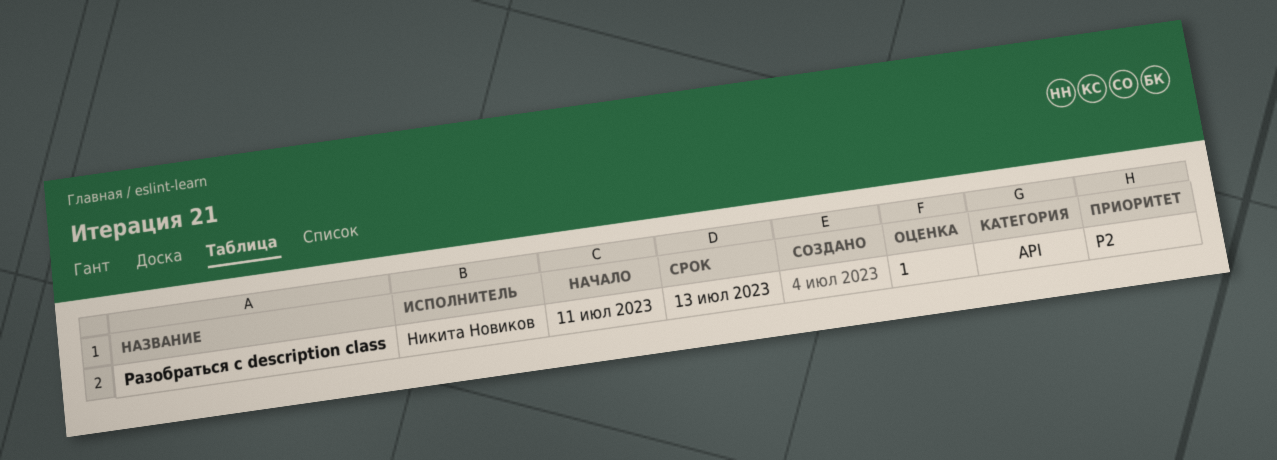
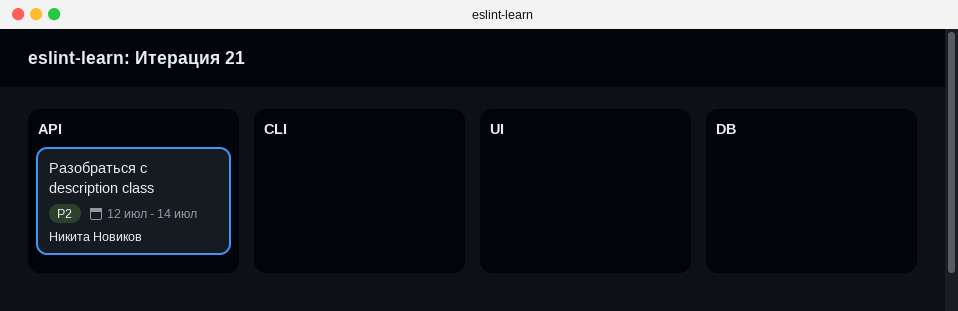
Разобраться с description class, start: Jul 11 -> Jul 12
Разобраться с description class, due: Jul 13 -> Jul 14

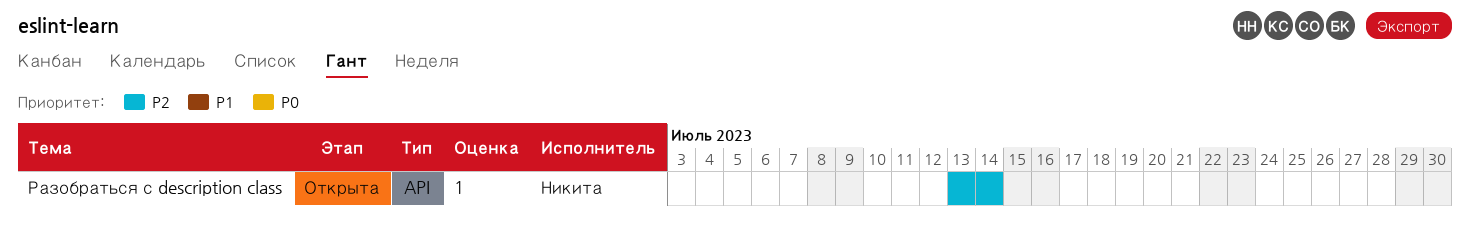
Разобраться с description class, start: Jul 12 -> Jul 13

